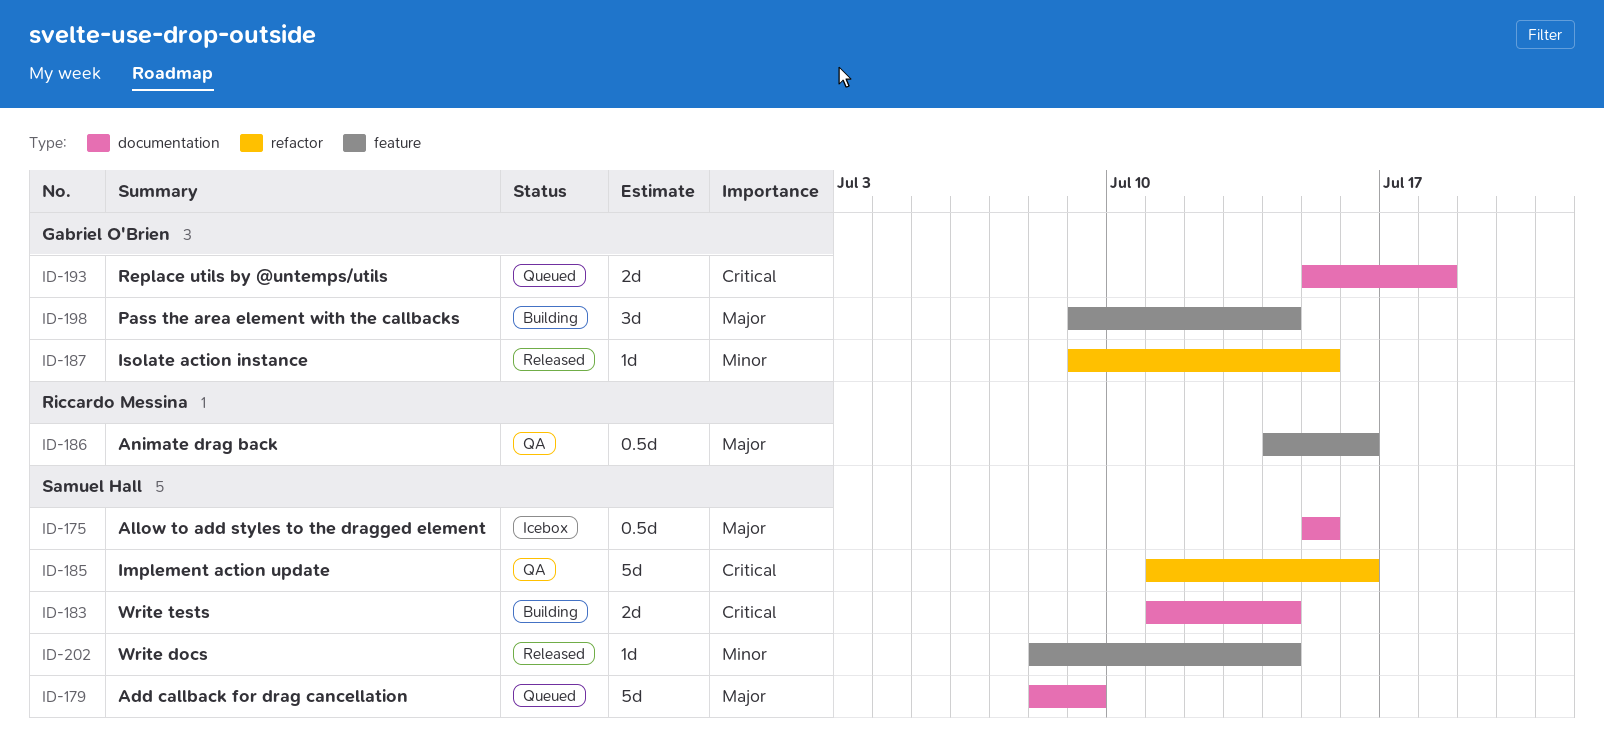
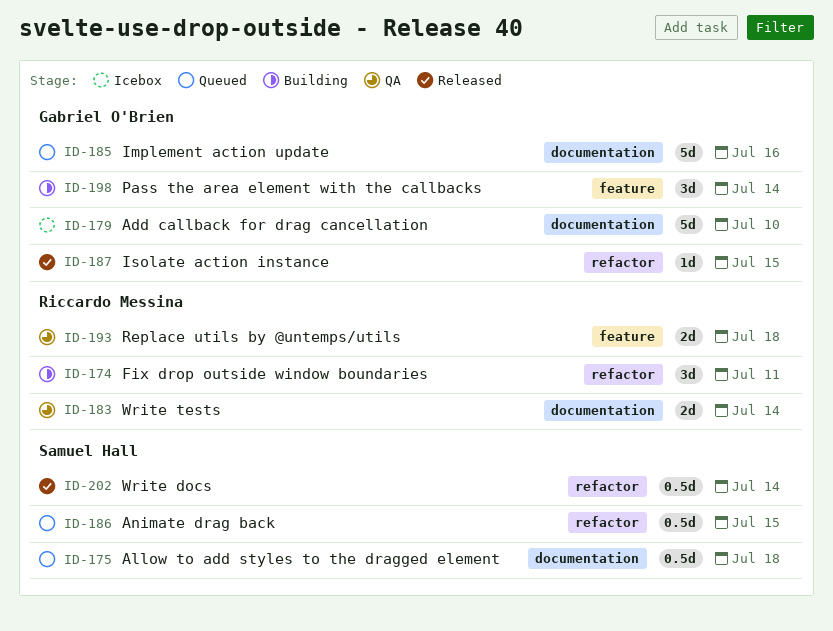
ID-174: none -> present
ID-175, status: Icebox -> Queued
ID-175, due: Jul 15 -> Jul 18
ID-179, status: Queued -> Icebox
ID-179, owner: Samuel Hall -> Gabriel O'Brien
ID-179, due: Jul 9 -> Jul 10
ID-183, status: Building -> QA
ID-183, owner: Samuel Hall -> Riccardo Messina
ID-185, status: QA -> Queued
ID-185, owner: Samuel Hall -> Gabriel O'Brien
ID-185, label: refactor -> documentation
ID-186, status: QA -> Queued
ID-186, owner: Riccardo Messina -> Samuel Hall
ID-186, label: feature -> refactor
ID-186, due: Jul 16 -> Jul 15
ID-193, status: Queued -> QA
ID-193, owner: Gabriel O'Brien -> Riccardo Messina
ID-193, label: documentation -> feature
ID-202, label: feature -> refactor
ID-202, estimate: 1d -> 0.5d

